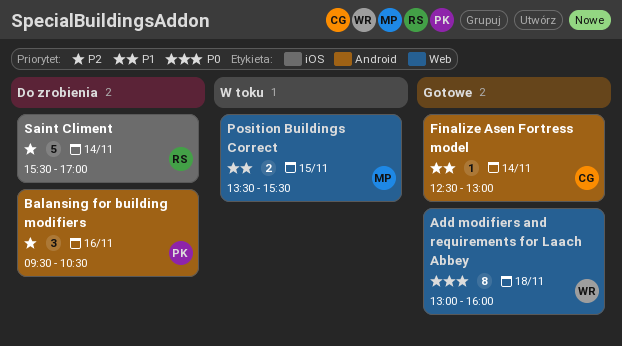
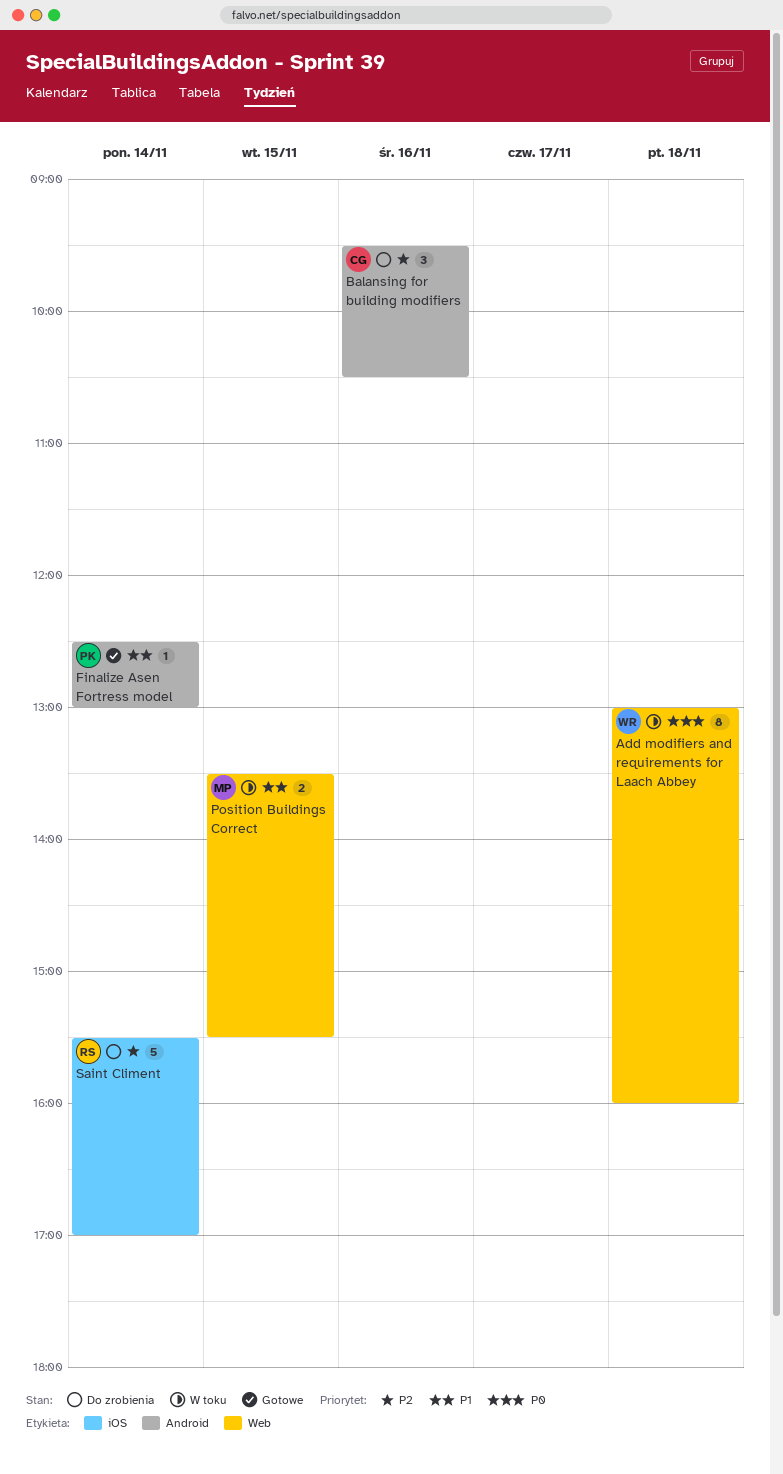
Add modifiers and requirements for Laach Abbey, status: Gotowe -> W toku
Balansing for building modifiers, owner: PK -> CG
Finalize Asen Fortress model, owner: CG -> PK

